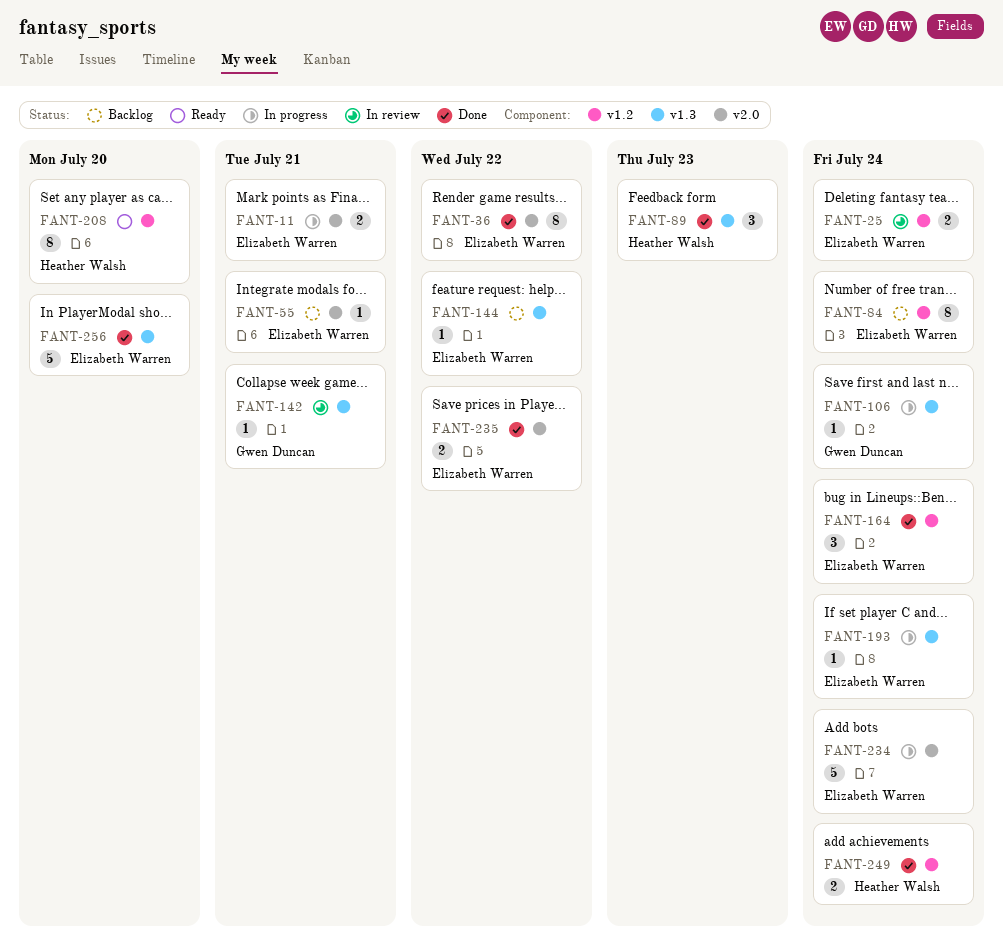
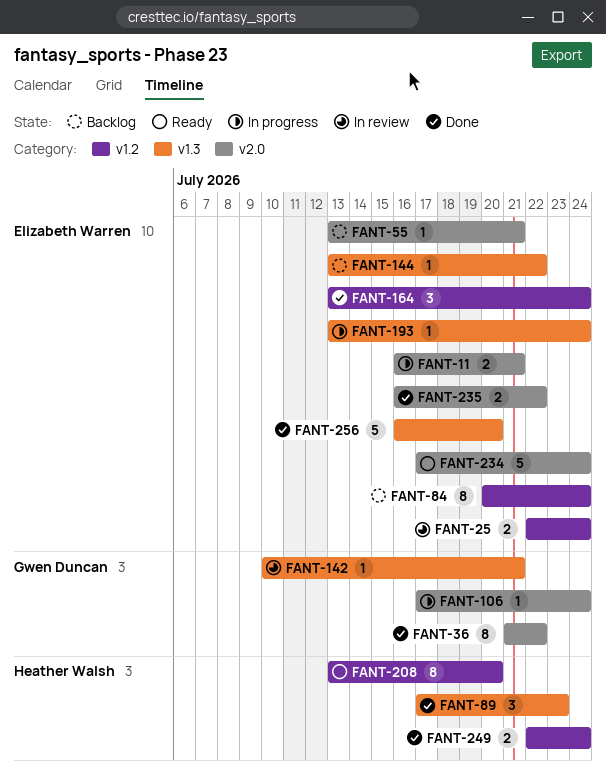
FANT-36, owner: Elizabeth Warren -> Gwen Duncan
FANT-106, label: v1.3 -> v2.0
FANT-234, status: In progress -> Ready

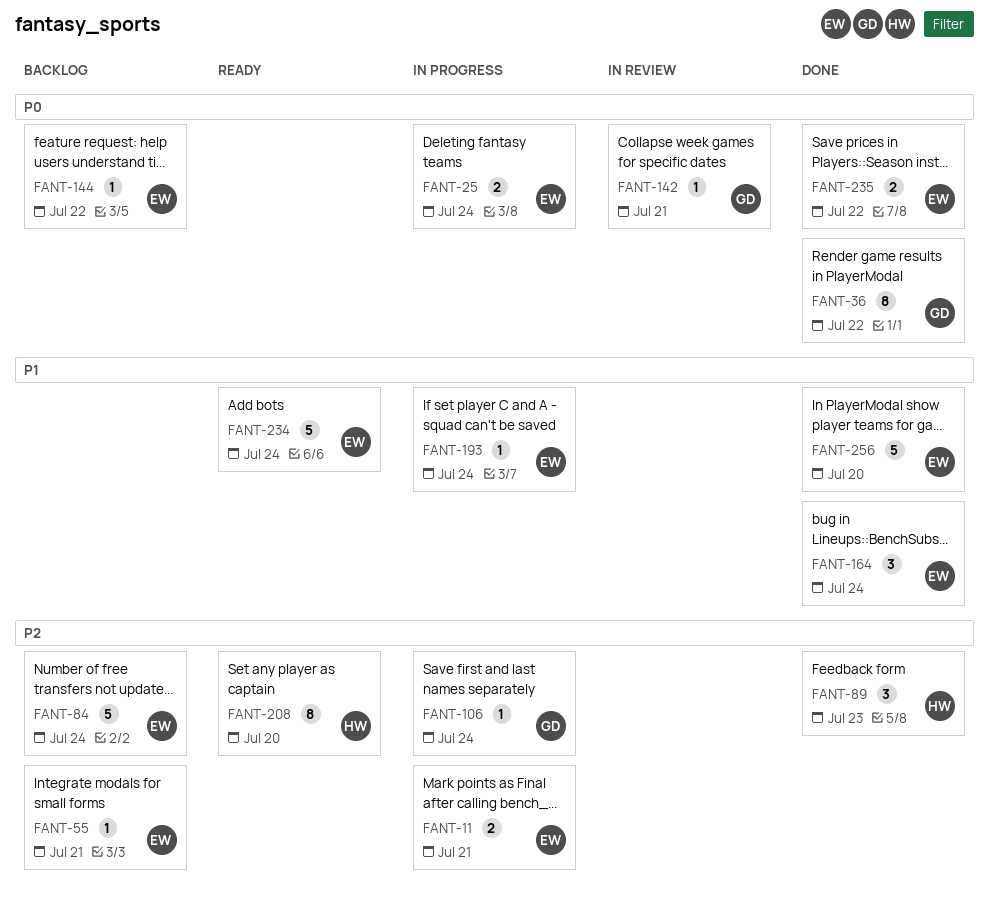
FANT-25, status: In review -> In progress
FANT-84, estimate: 8 -> 5
FANT-249: present -> none

